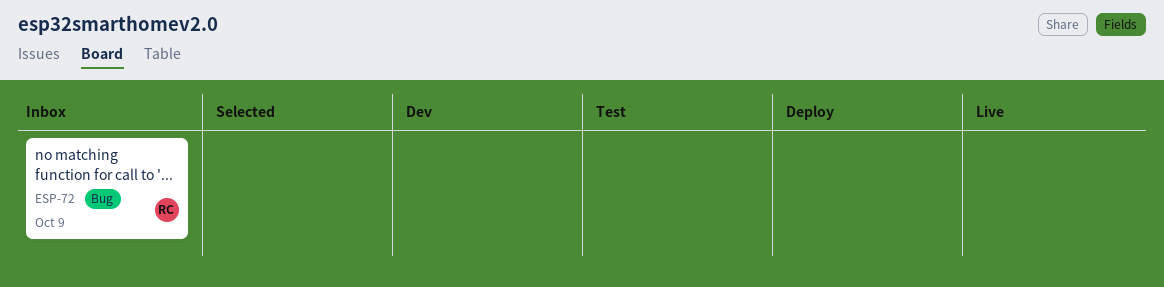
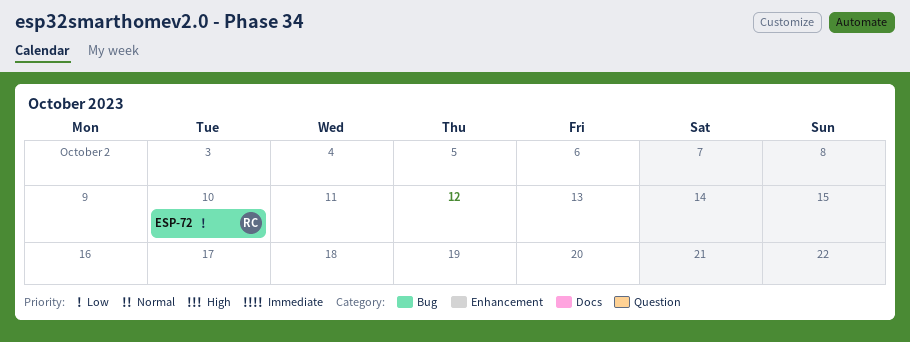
ESP-72, due: Oct 9 -> Oct 10

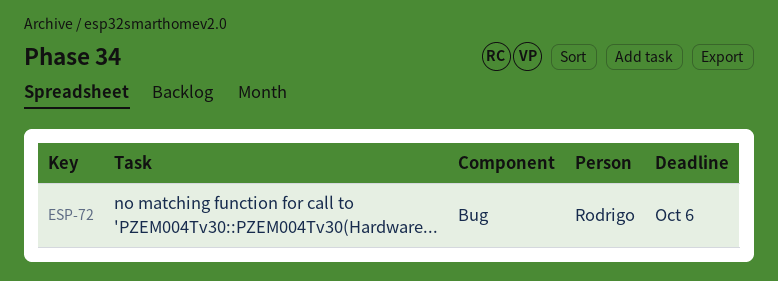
ESP-72, due: Oct 10 -> Oct 6

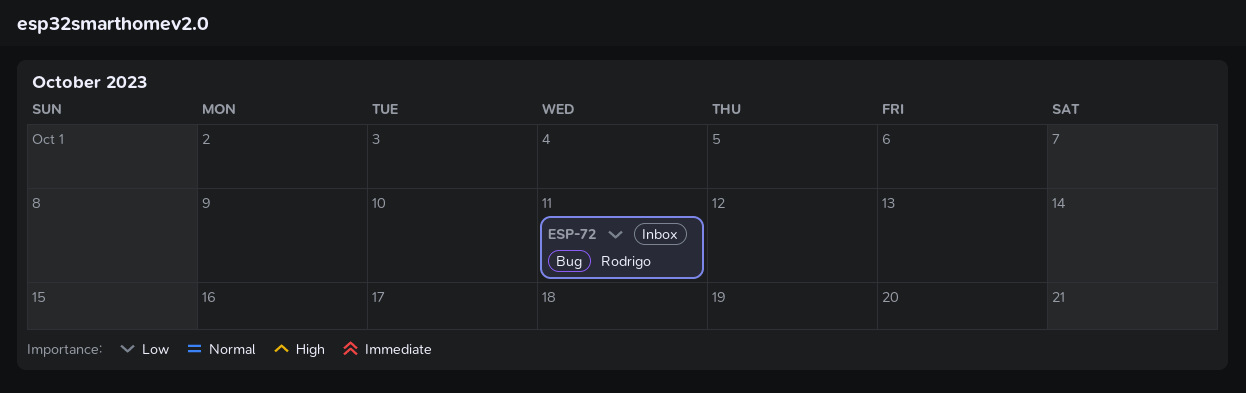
ESP-72, due: Oct 6 -> Oct 11

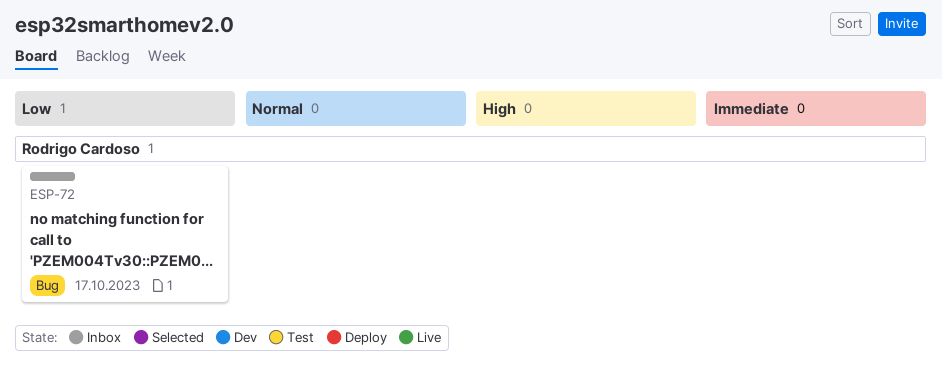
ESP-72, due: Oct 11 -> Oct 17

